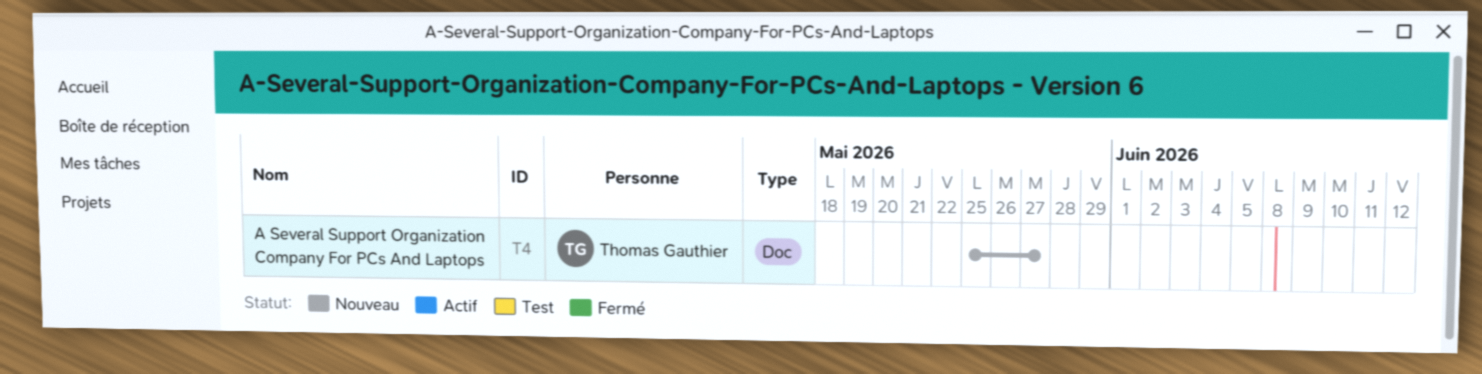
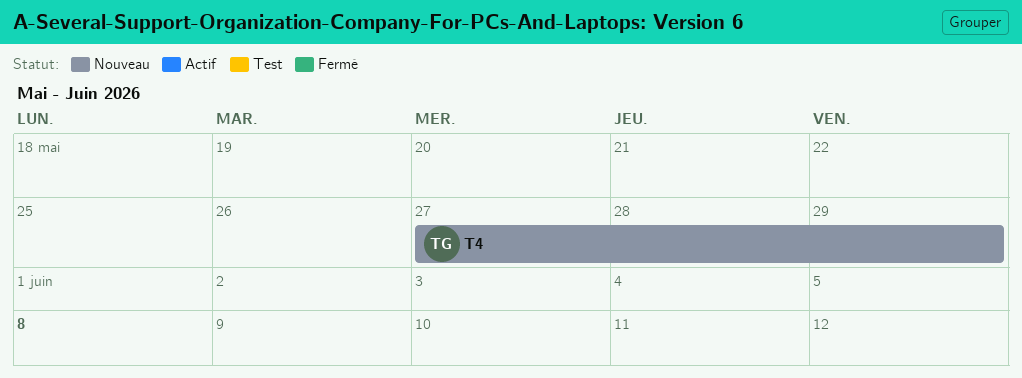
T4, start: May 25 -> May 27
T4, due: May 27 -> May 29

